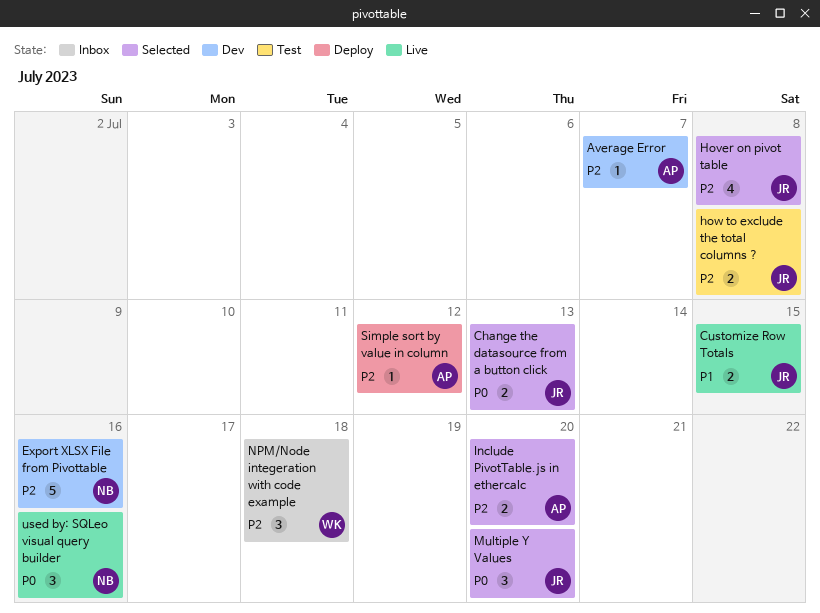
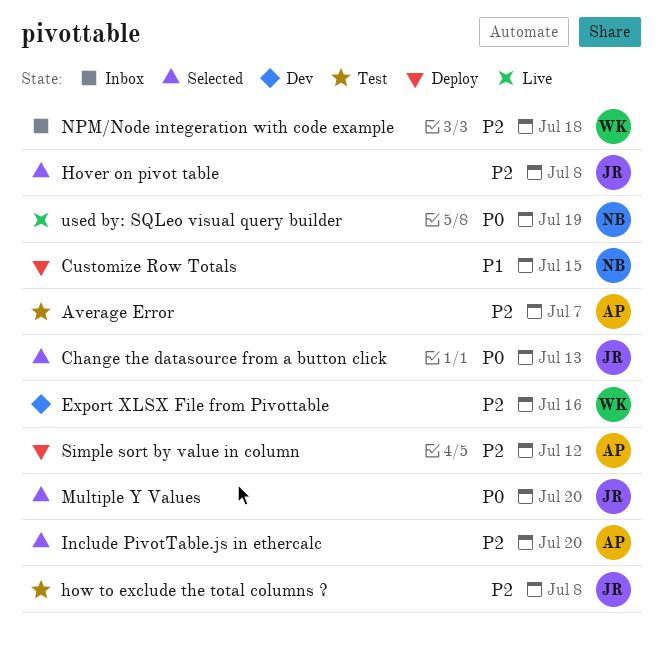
Average Error, status: Dev -> Test
Customize Row Totals, status: Live -> Deploy
Customize Row Totals, owner: JR -> NB
Export XLSX File from Pivottable, owner: NB -> WK
used by: SQLeo visual query builder, due: Jul 16 -> Jul 19

